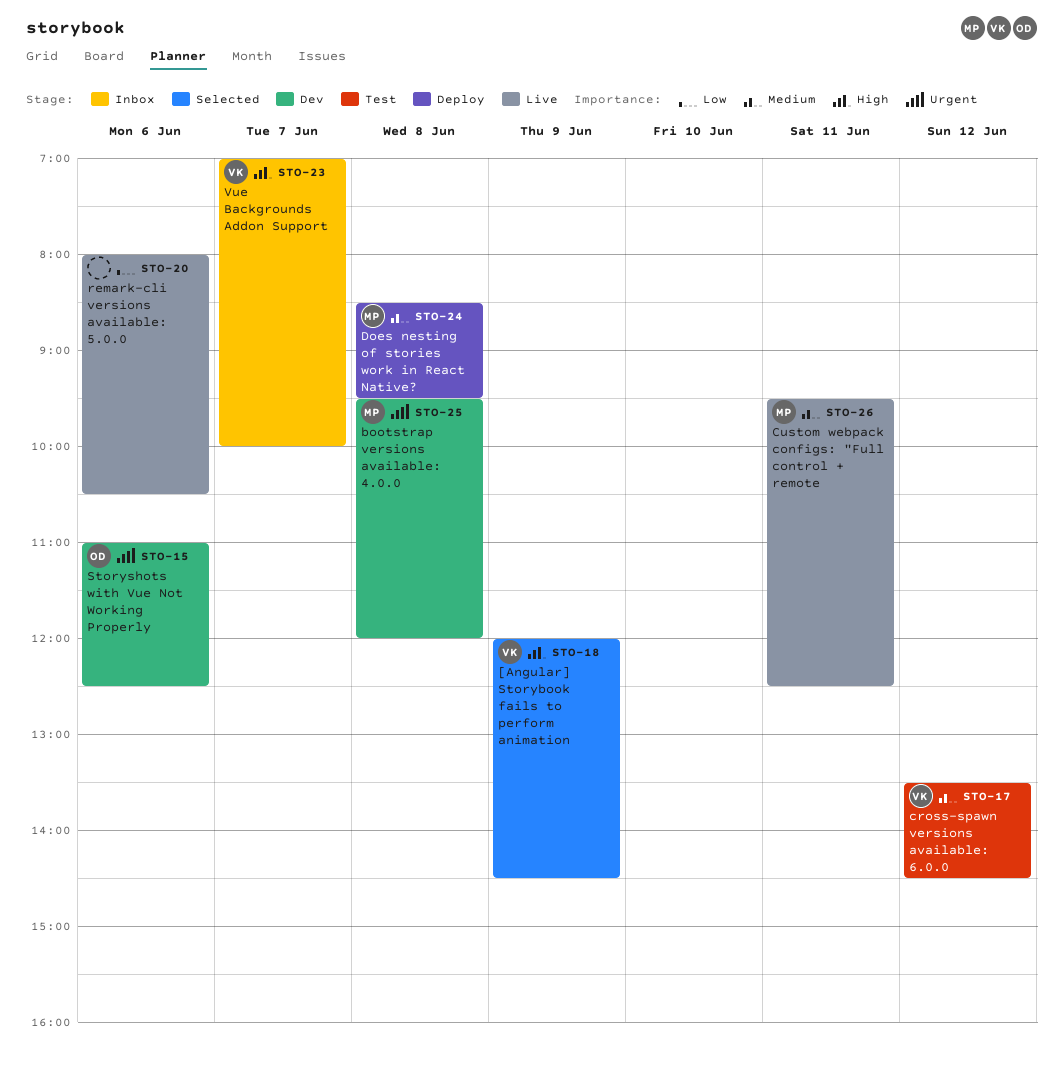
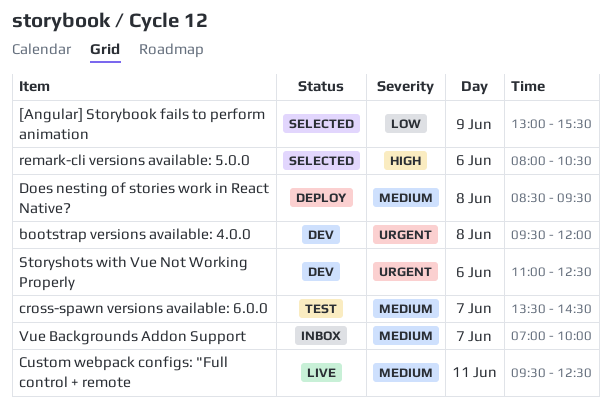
[Angular] Storybook fails to perform animation, priority: High -> Low
[Angular] Storybook fails to perform animation, begins: 12:00 -> 13:00
[Angular] Storybook fails to perform animation, ends: 14:30 -> 15:30
cross-spawn versions available: 6.0.0, day: Jun 12 -> Jun 7
remark-cli versions available: 5.0.0, status: Live -> Selected
remark-cli versions available: 5.0.0, priority: Low -> High
Vue Backgrounds Addon Support, priority: High -> Medium

